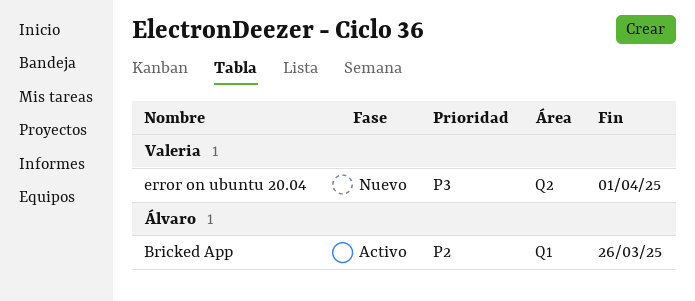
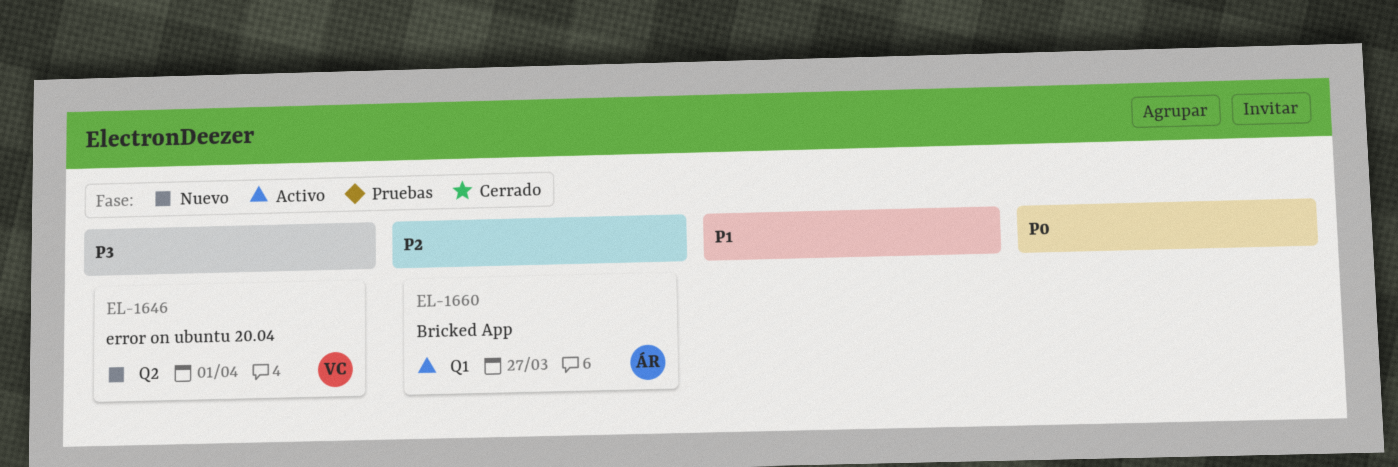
Bricked App, due: Mar 26 -> Mar 27

